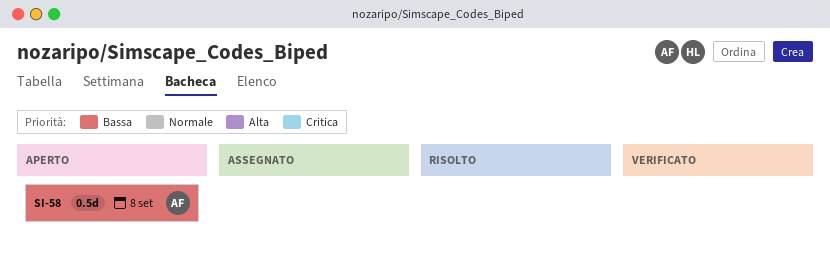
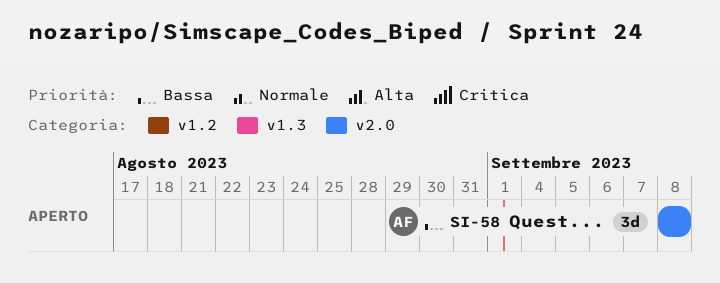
SI-58, estimate: 0.5d -> 3d

